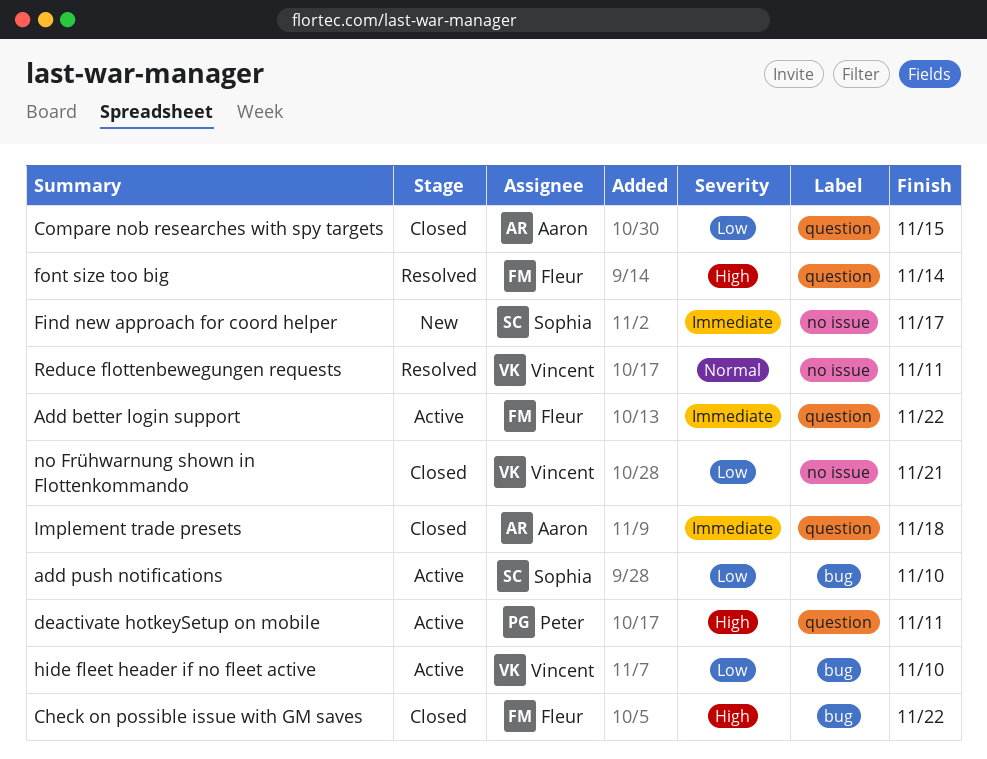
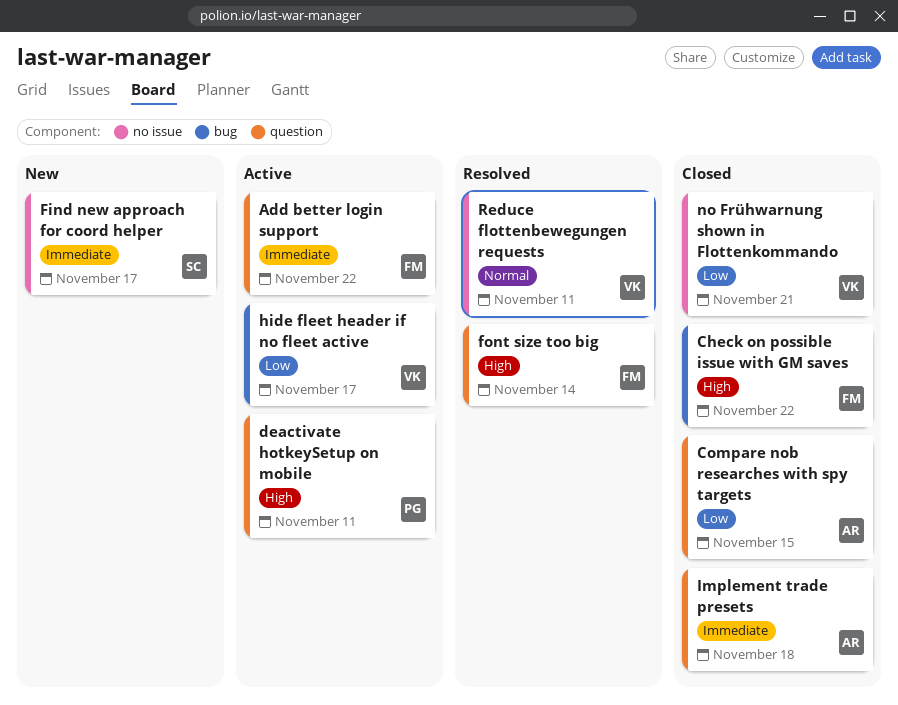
add push notifications: present -> none
hide fleet header if no fleet active, due: Nov 10 -> Nov 17

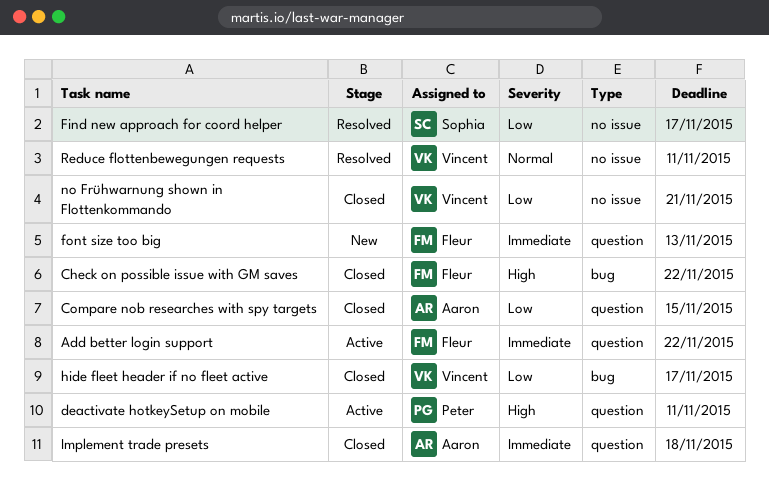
Find new approach for coord helper, status: New -> Resolved
Find new approach for coord helper, priority: Immediate -> Low
font size too big, status: Resolved -> New
font size too big, priority: High -> Immediate
font size too big, due: Nov 14 -> Nov 13
hide fleet header if no fleet active, status: Active -> Closed

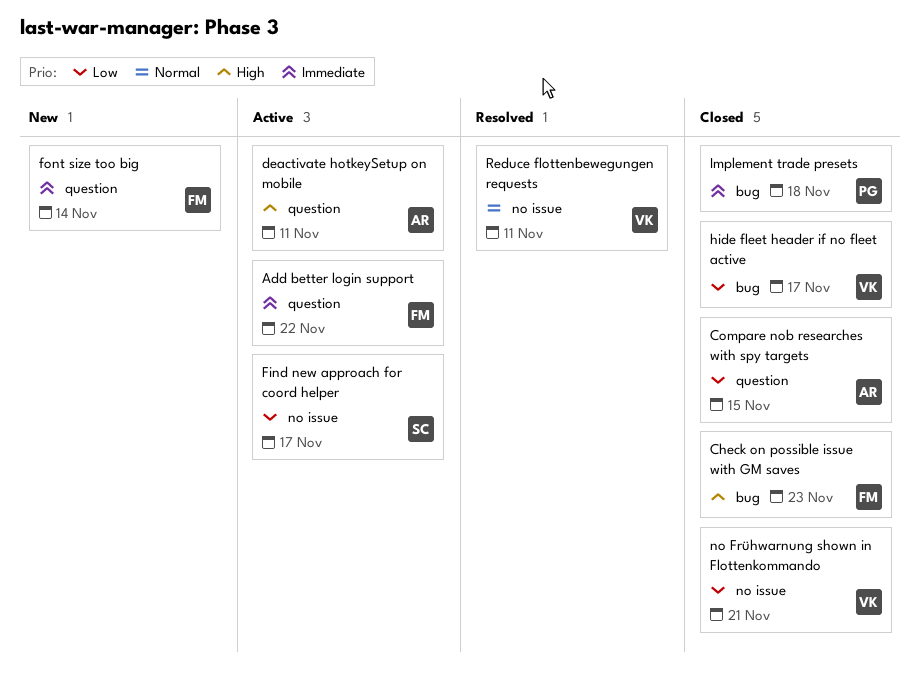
Check on possible issue with GM saves, due: Nov 22 -> Nov 23
deactivate hotkeySetup on mobile, owner: Peter -> Aaron
Find new approach for coord helper, status: Resolved -> Active
font size too big, due: Nov 13 -> Nov 14
Implement trade presets, owner: Aaron -> Peter
Implement trade presets, label: question -> bug

